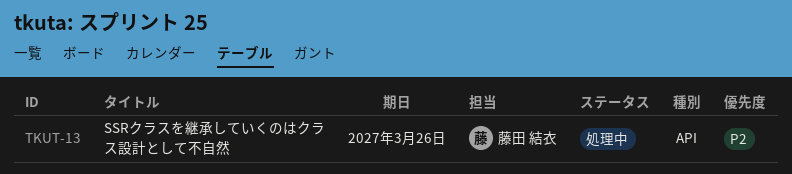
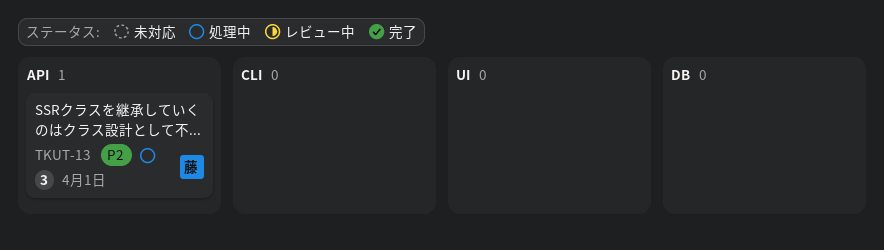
TKUT-13, due: Mar 26 -> Apr 1

